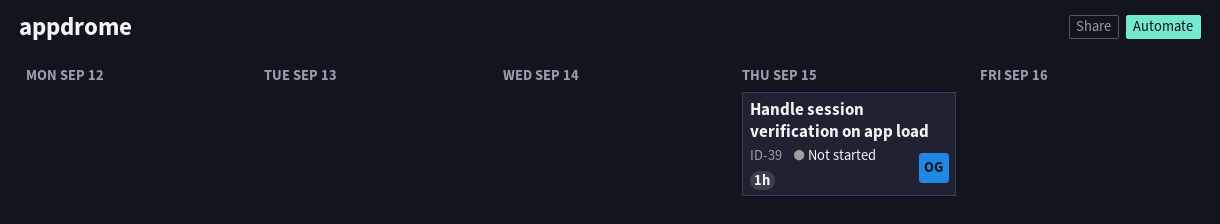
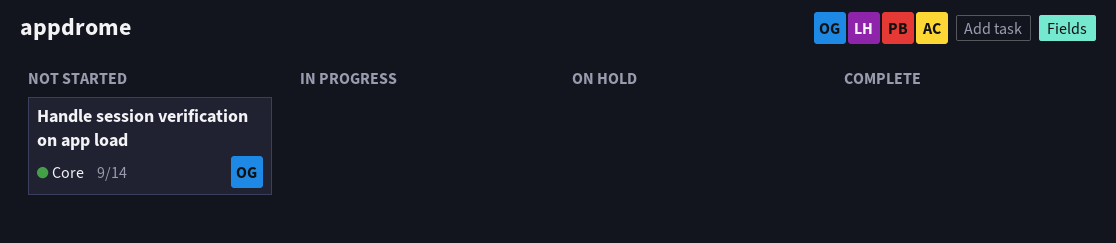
Handle session verification on app load, due: Sep 15 -> Sep 14

